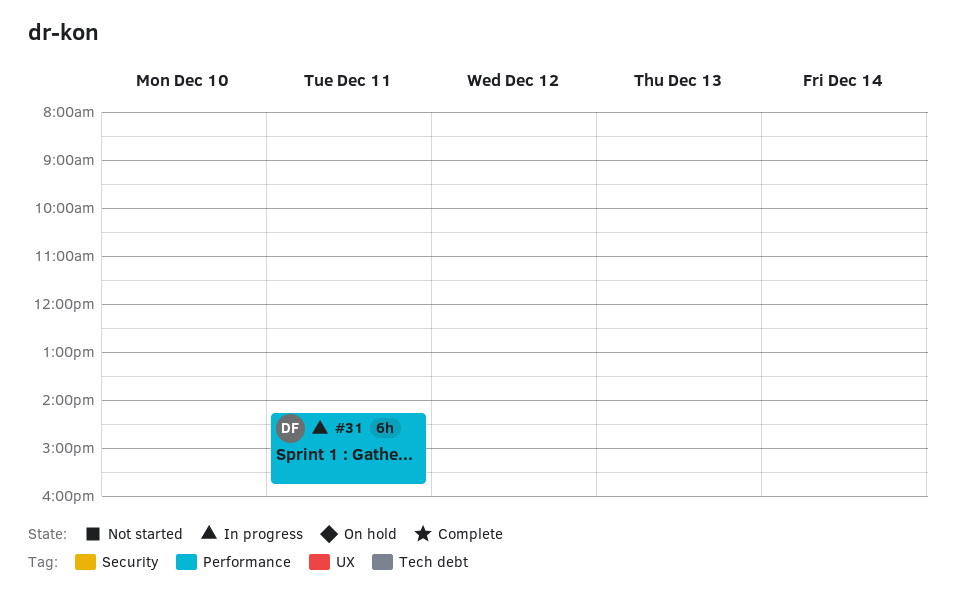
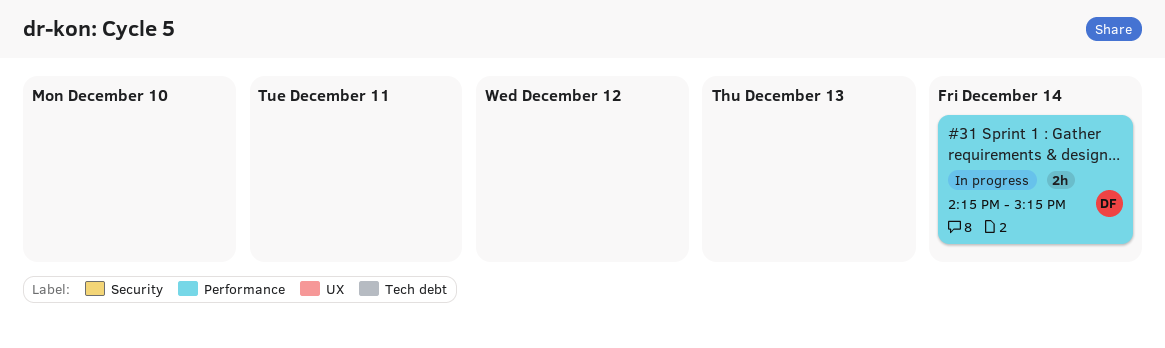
#31, estimate: 6h -> 2h
#31, day: Dec 11 -> Dec 14
#31, ends: 15:45 -> 15:15

